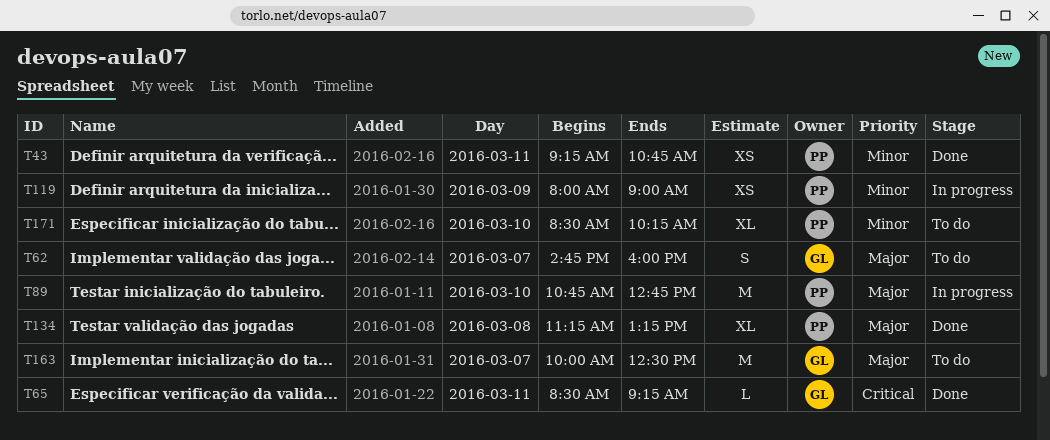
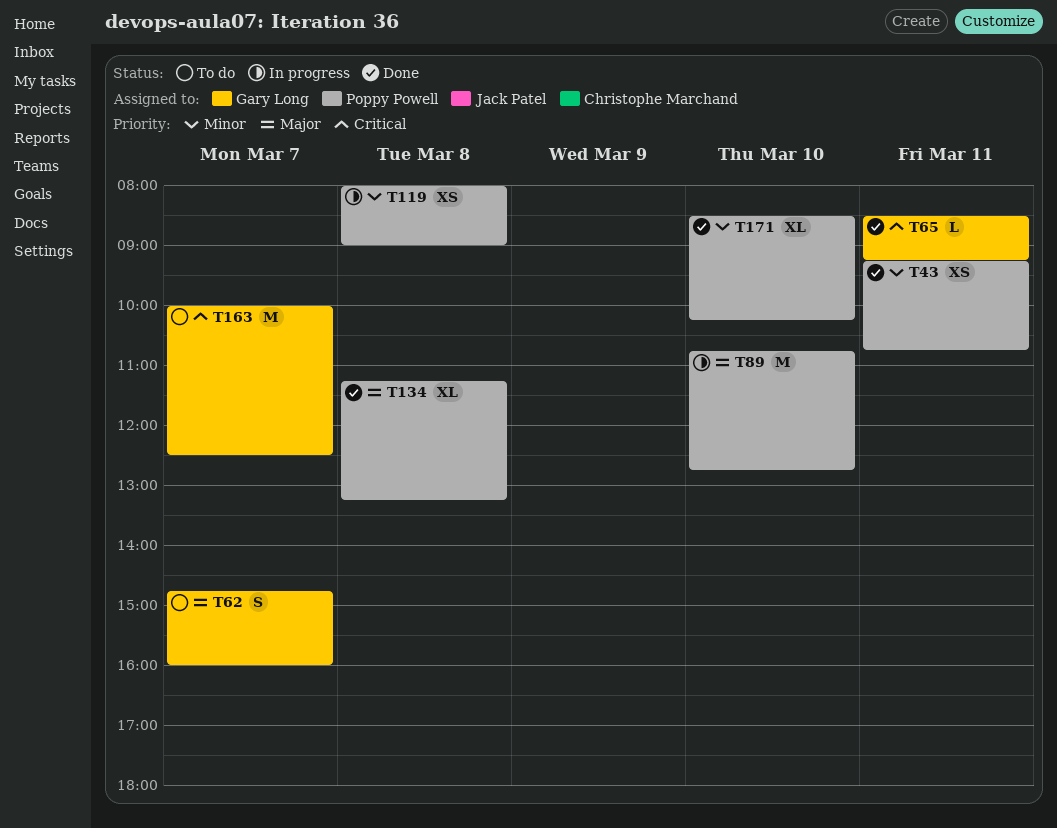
T119, day: Mar 9 -> Mar 8
T163, priority: Major -> Critical
T171, status: To do -> Done

